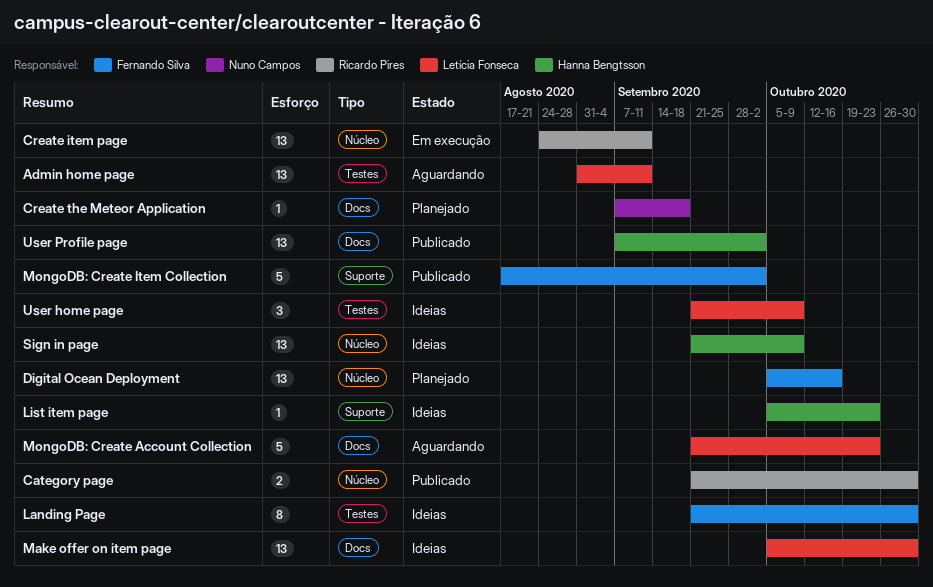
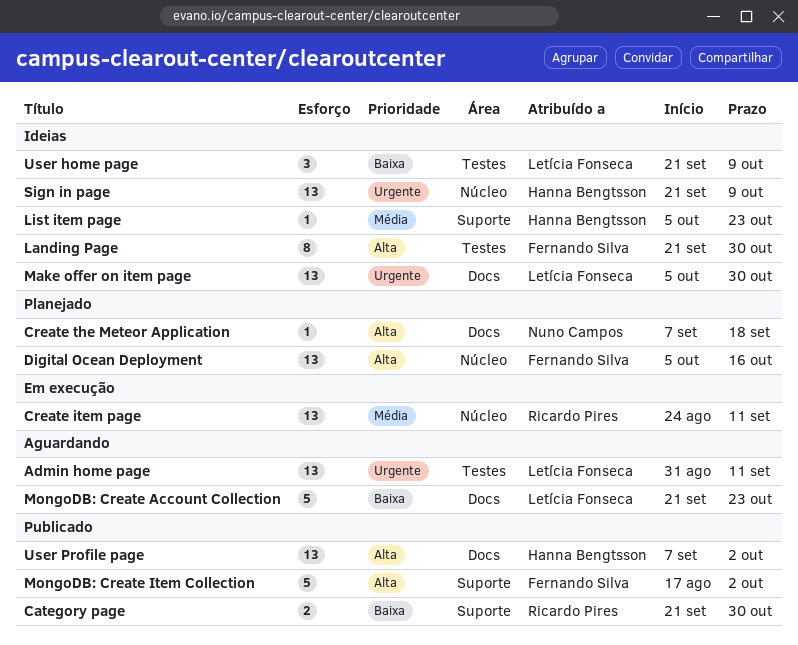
Category page, label: Núcleo -> Suporte

